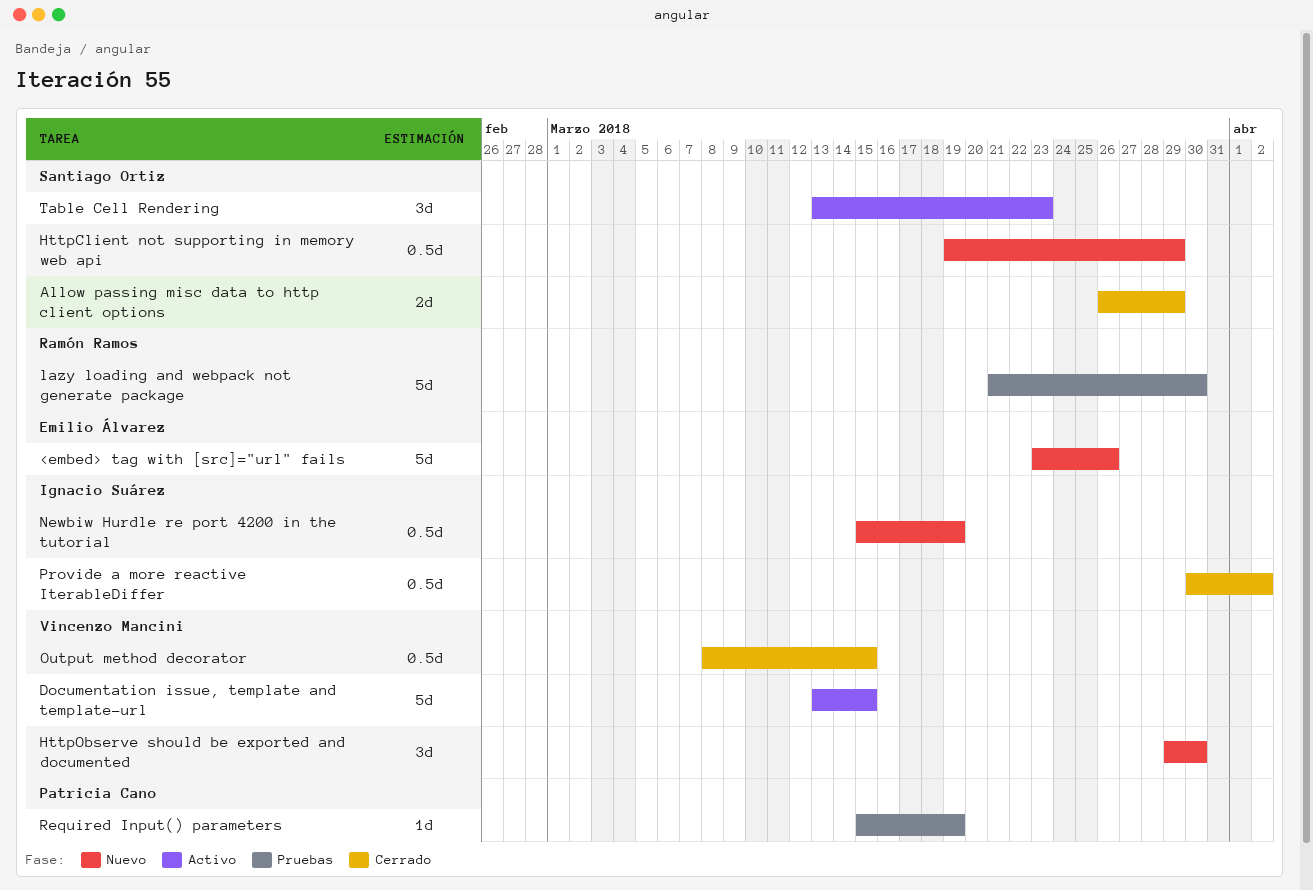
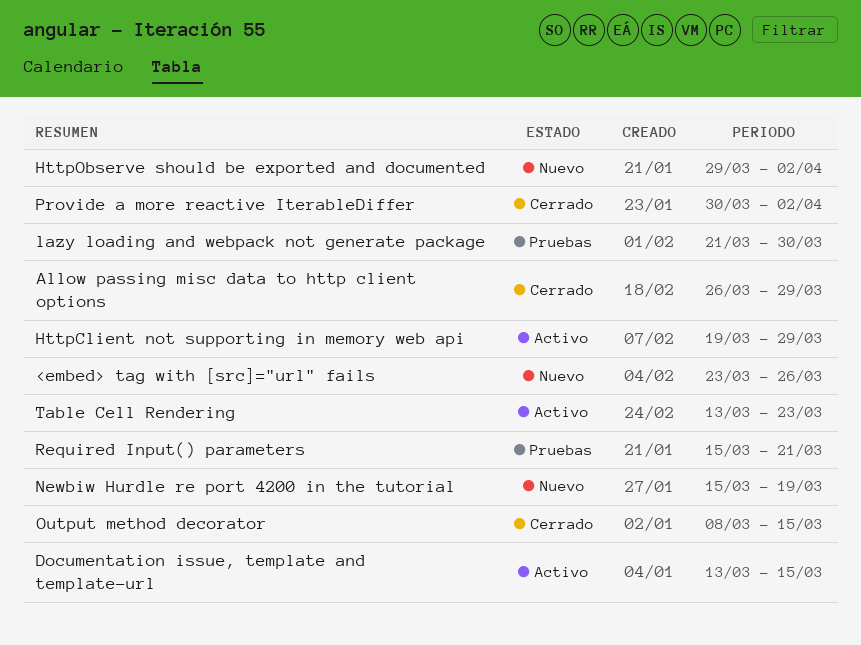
HttpClient not supporting in memory web api, status: Nuevo -> Activo
HttpObserve should be exported and documented, due: Mar 30 -> Apr 2
Required Input() parameters, due: Mar 19 -> Mar 21

